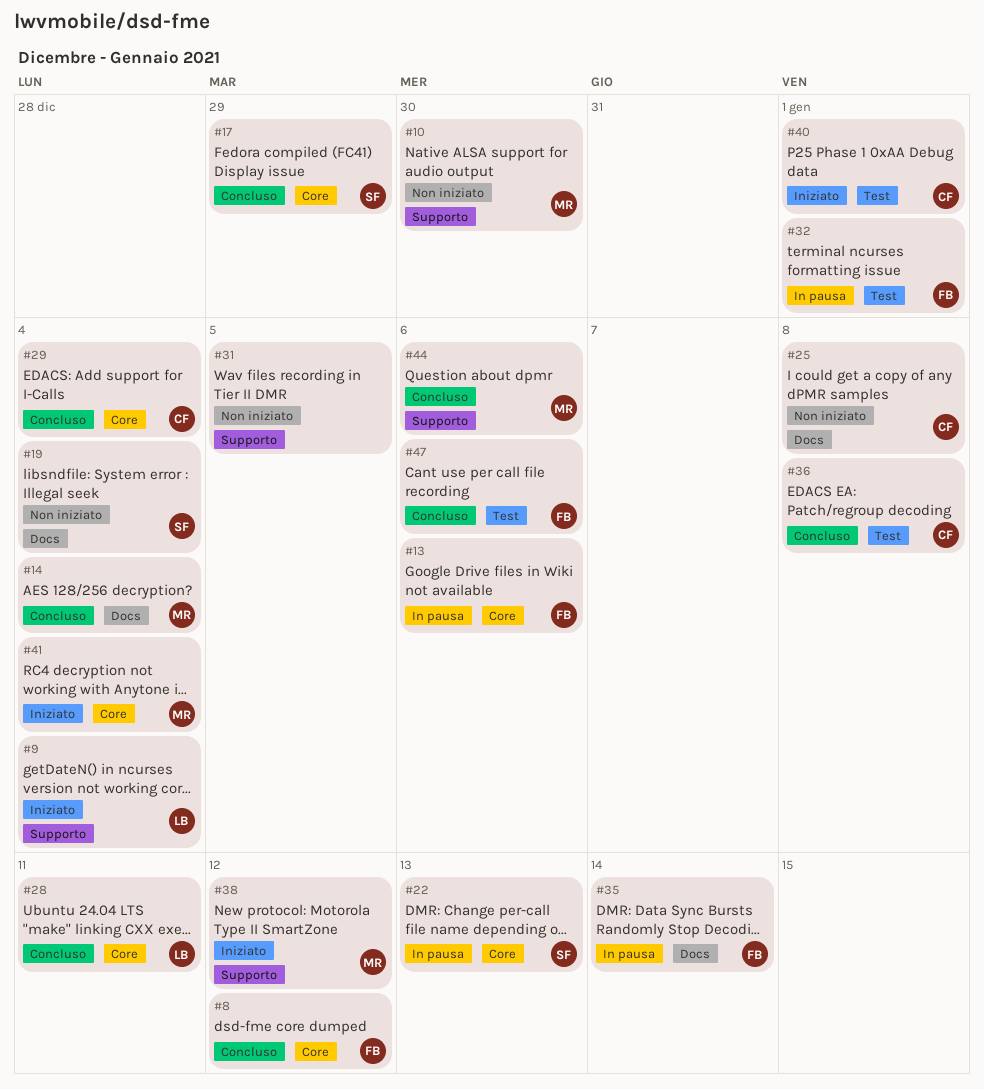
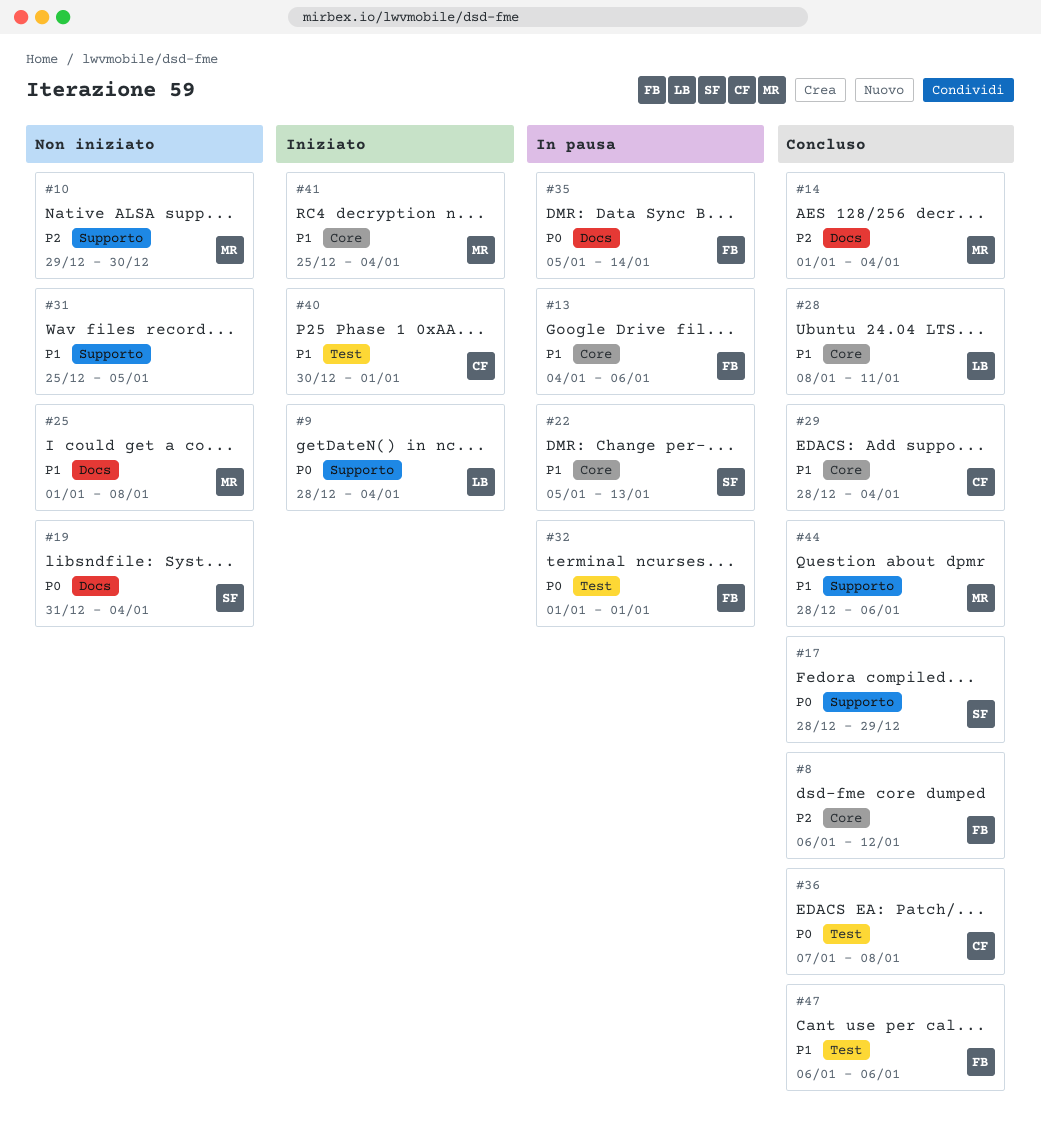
#17, label: Core -> Supporto
#25, owner: CF -> MR
#38: present -> none

